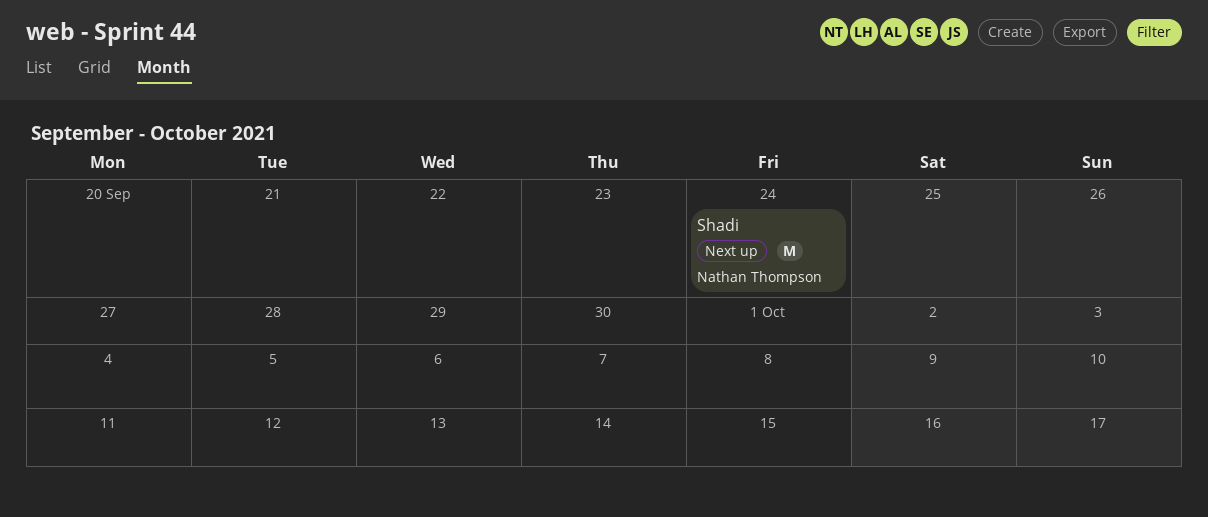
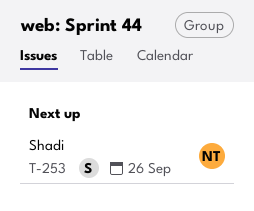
Shadi, estimate: M -> S
Shadi, due: Sep 24 -> Sep 26

